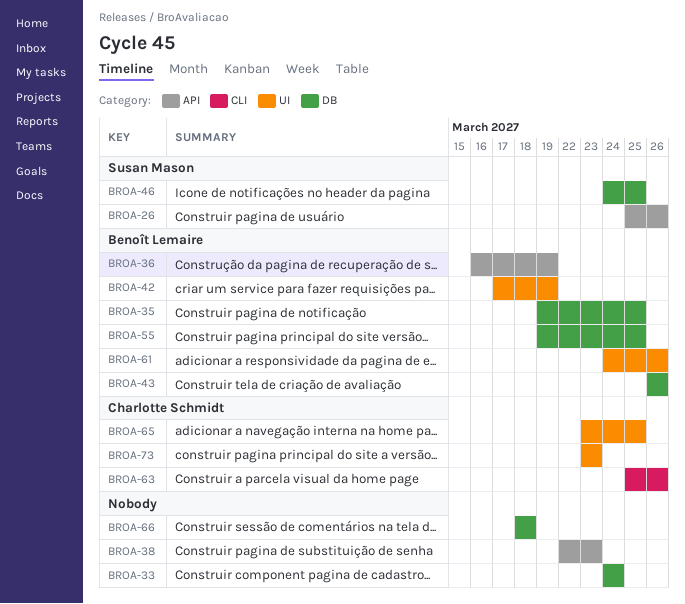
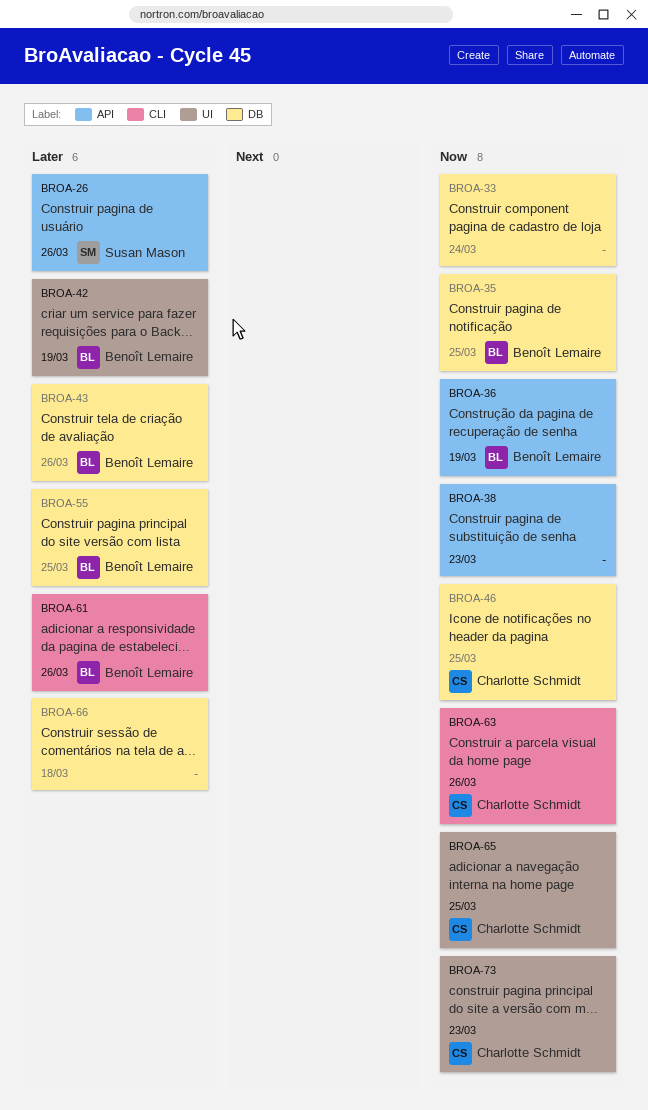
BROA-46, owner: Susan Mason -> Charlotte Schmidt
BROA-61, label: UI -> CLI

